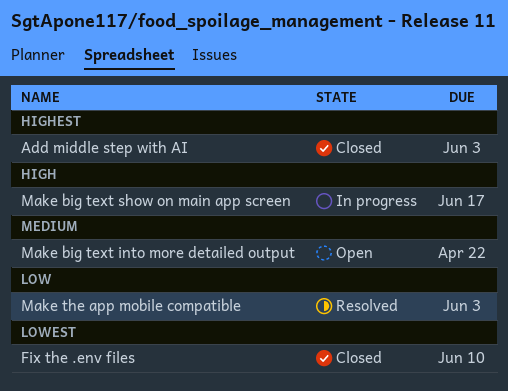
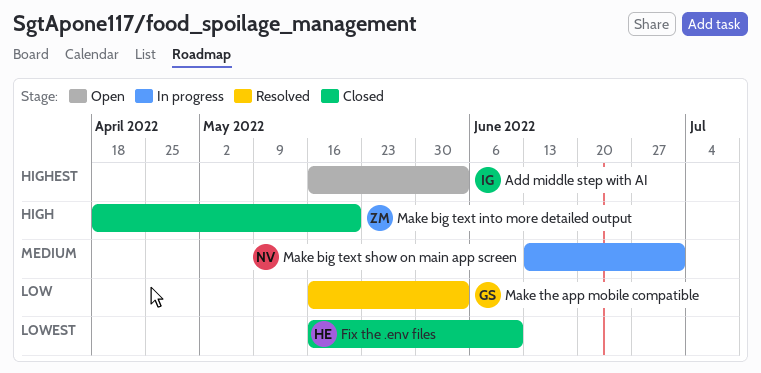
Add middle step with AI, status: Closed -> Open
Make big text into more detailed output, status: Open -> Closed
Make big text into more detailed output, priority: Medium -> High
Make big text into more detailed output, due: Apr 22 -> May 20
Make big text show on main app screen, priority: High -> Medium
Make big text show on main app screen, due: Jun 17 -> Jul 1

